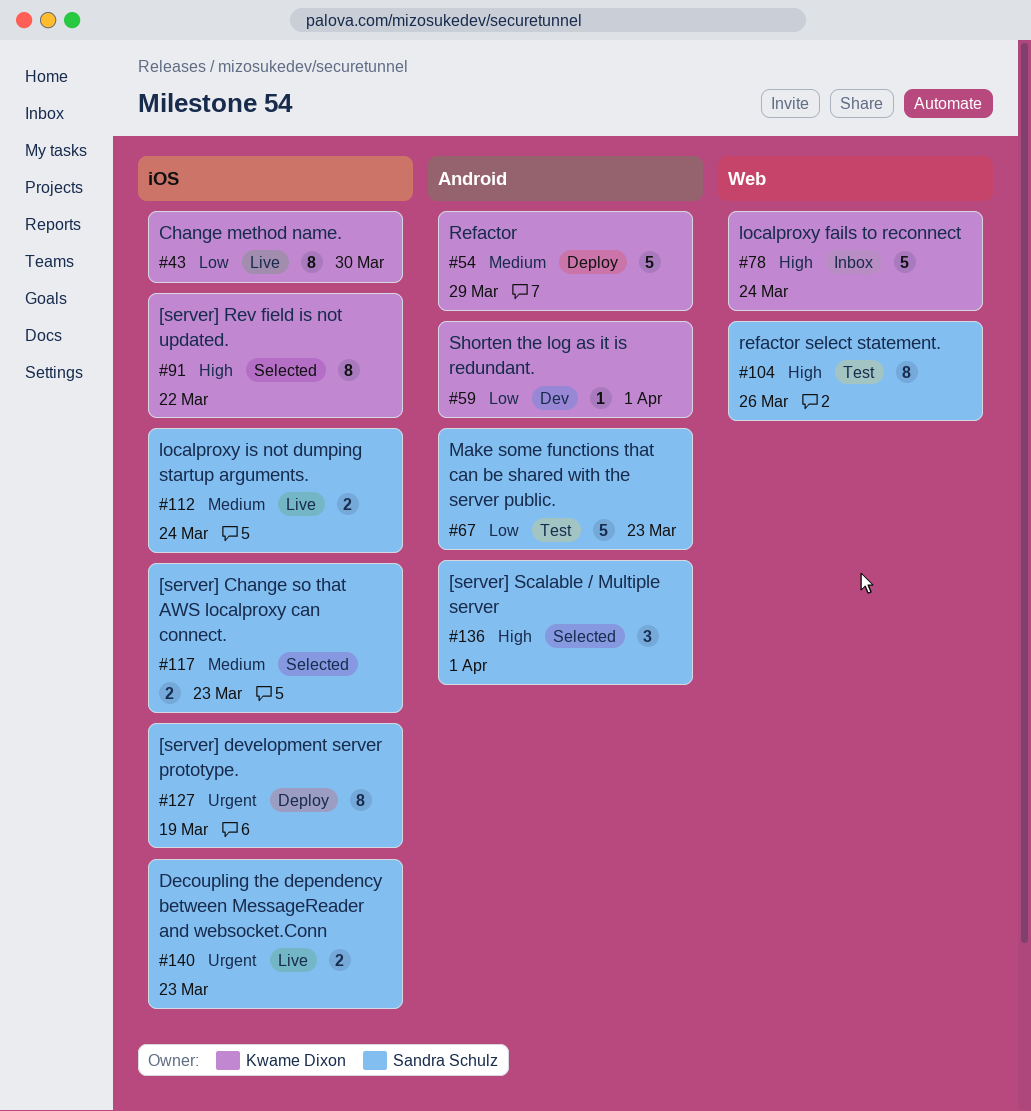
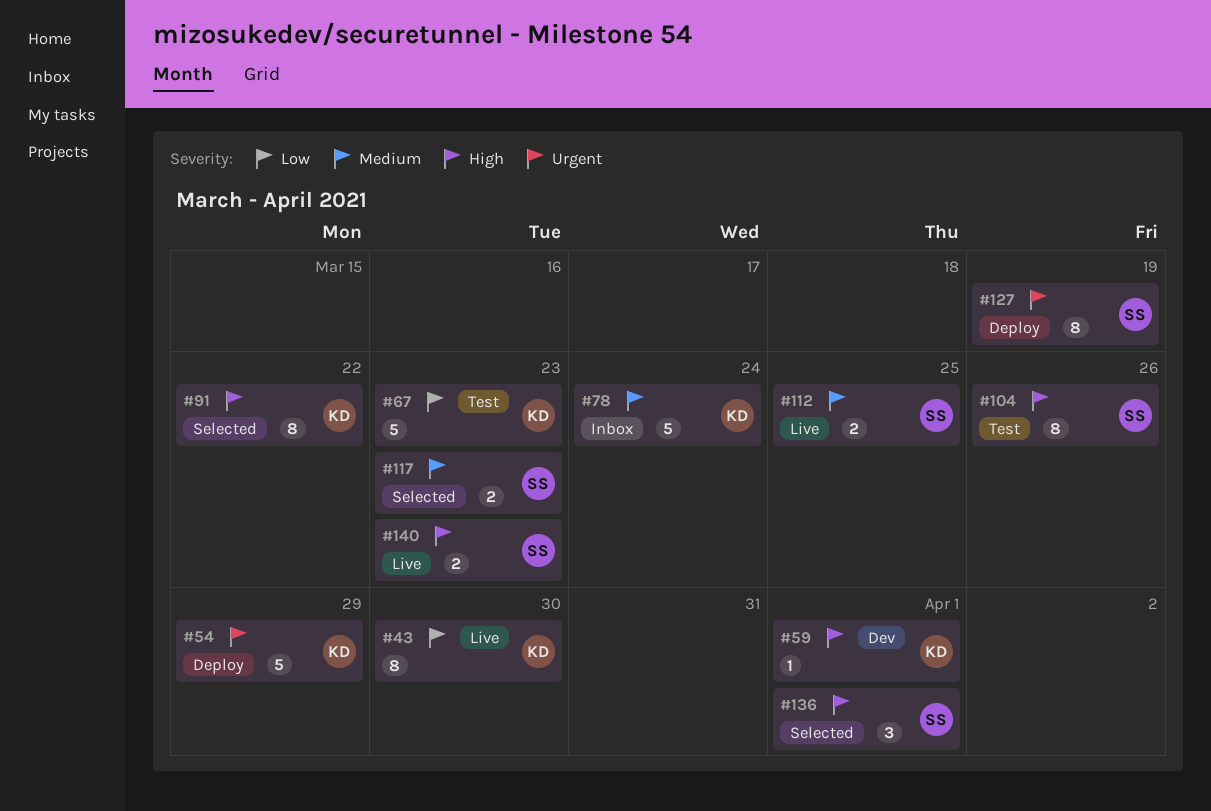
#54, priority: Medium -> Urgent
#59, priority: Low -> High
#67, owner: Sandra Schulz -> Kwame Dixon
#78, priority: High -> Medium
#112, due: Mar 24 -> Mar 25
#140, priority: Urgent -> High

